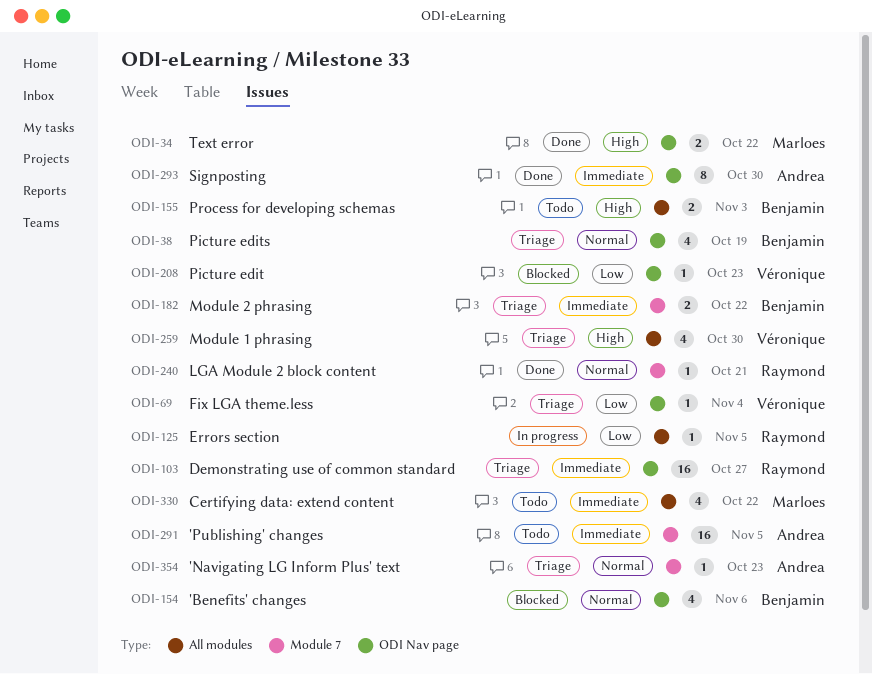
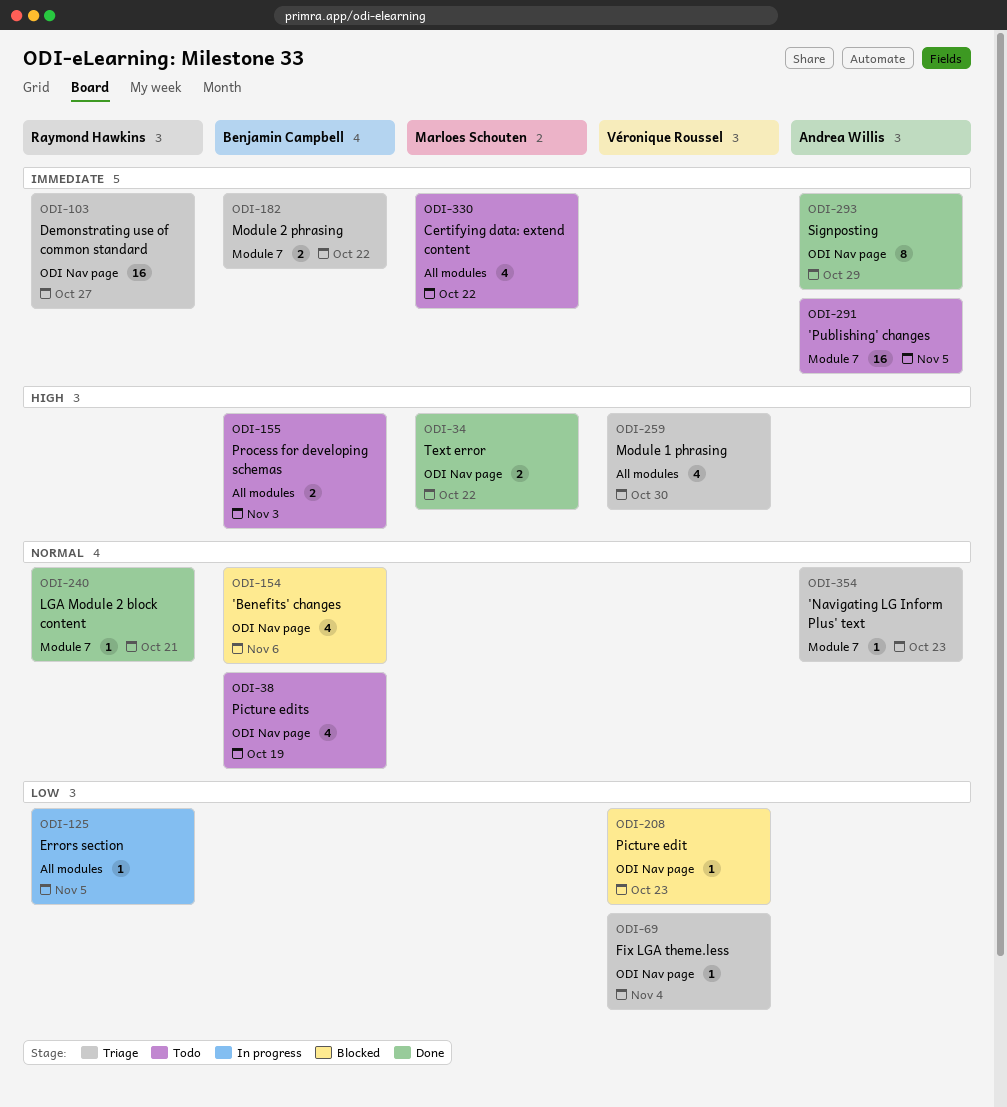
ODI-38, status: Triage -> Todo
ODI-293, due: Oct 30 -> Oct 29

